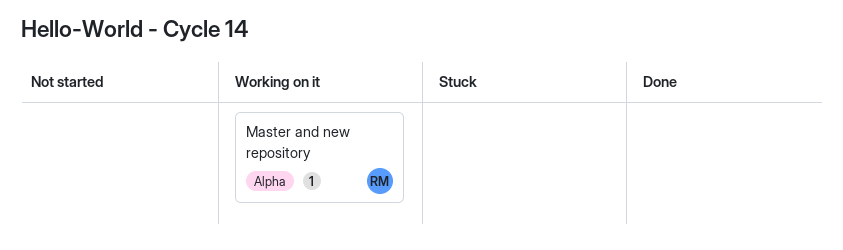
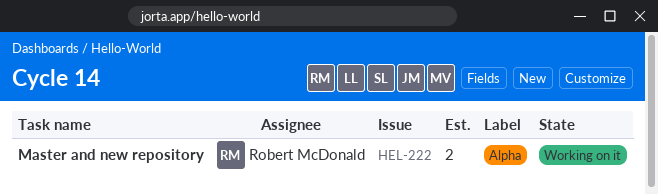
Master and new repository, estimate: 1 -> 2

